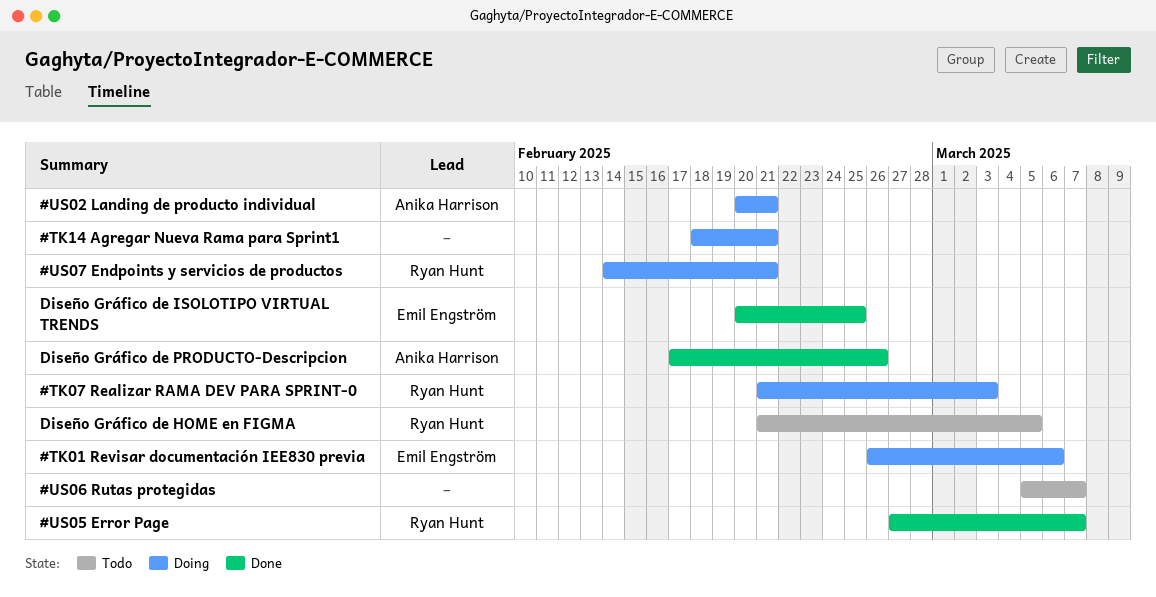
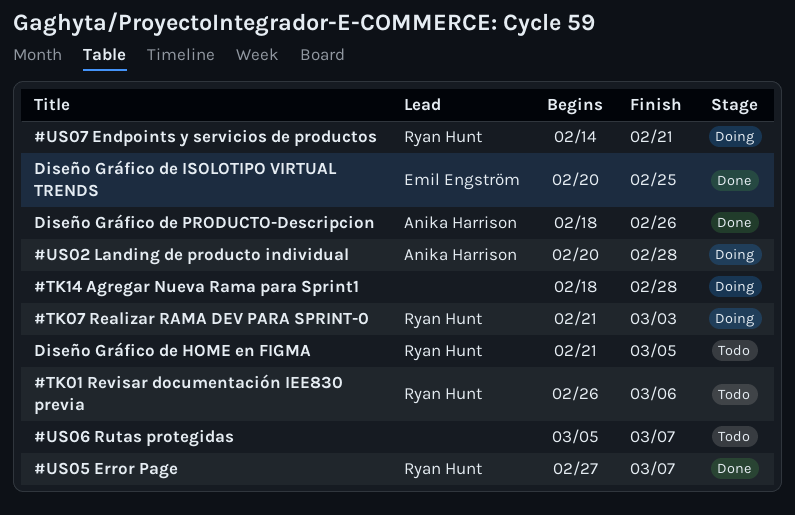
#TK01 Revisar documentación IEE830 previa, status: Doing -> Todo
#TK01 Revisar documentación IEE830 previa, owner: Emil Engström -> Ryan Hunt
#TK14 Agregar Nueva Rama para Sprint1, due: Feb 21 -> Feb 28
#US02 Landing de producto individual, due: Feb 21 -> Feb 28
Diseño Gráfico de PRODUCTO-Descripcion, start: Feb 17 -> Feb 18

